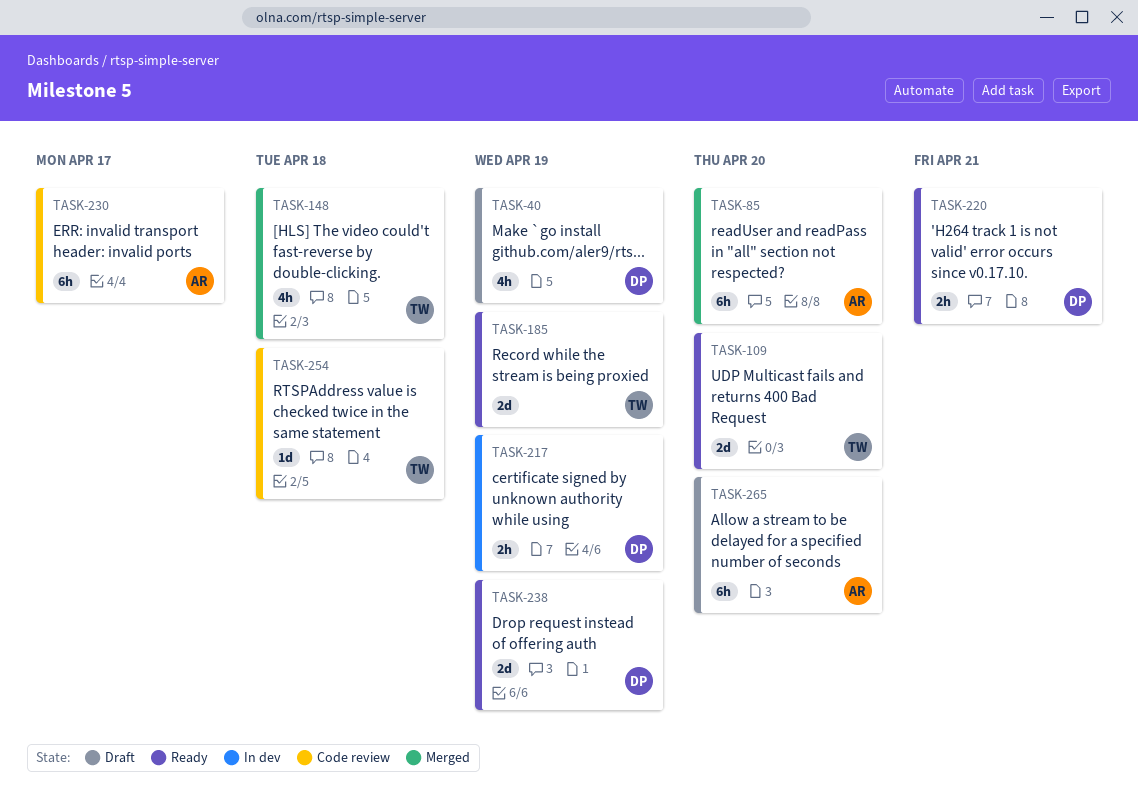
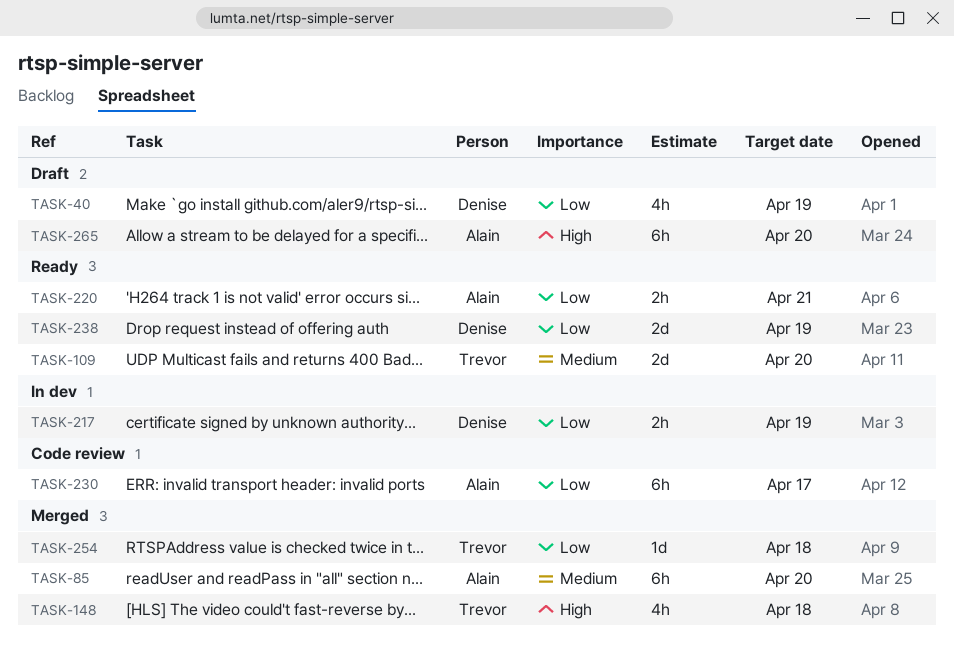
TASK-185: present -> none
TASK-220, owner: Denise -> Alain
TASK-254, status: Code review -> Merged

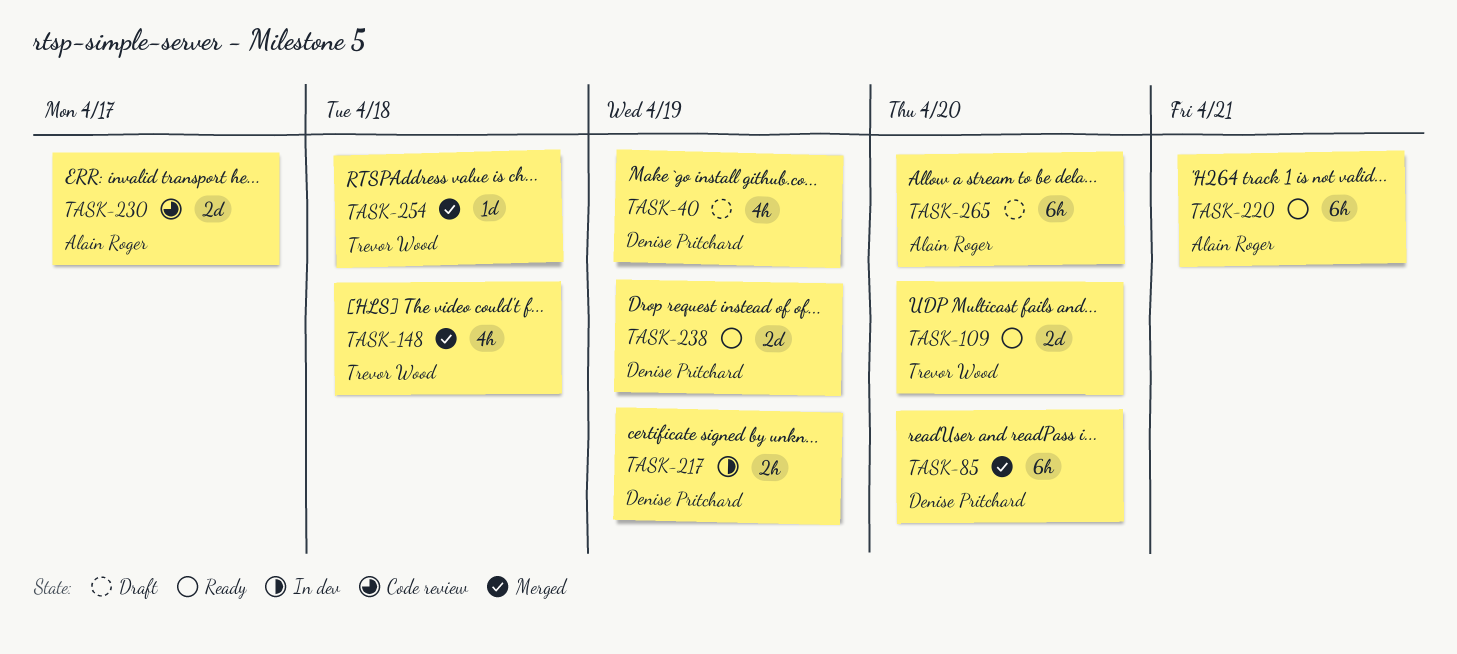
TASK-85, owner: Alain Roger -> Denise Pritchard
TASK-220, estimate: 2h -> 6h
TASK-230, estimate: 6h -> 2d

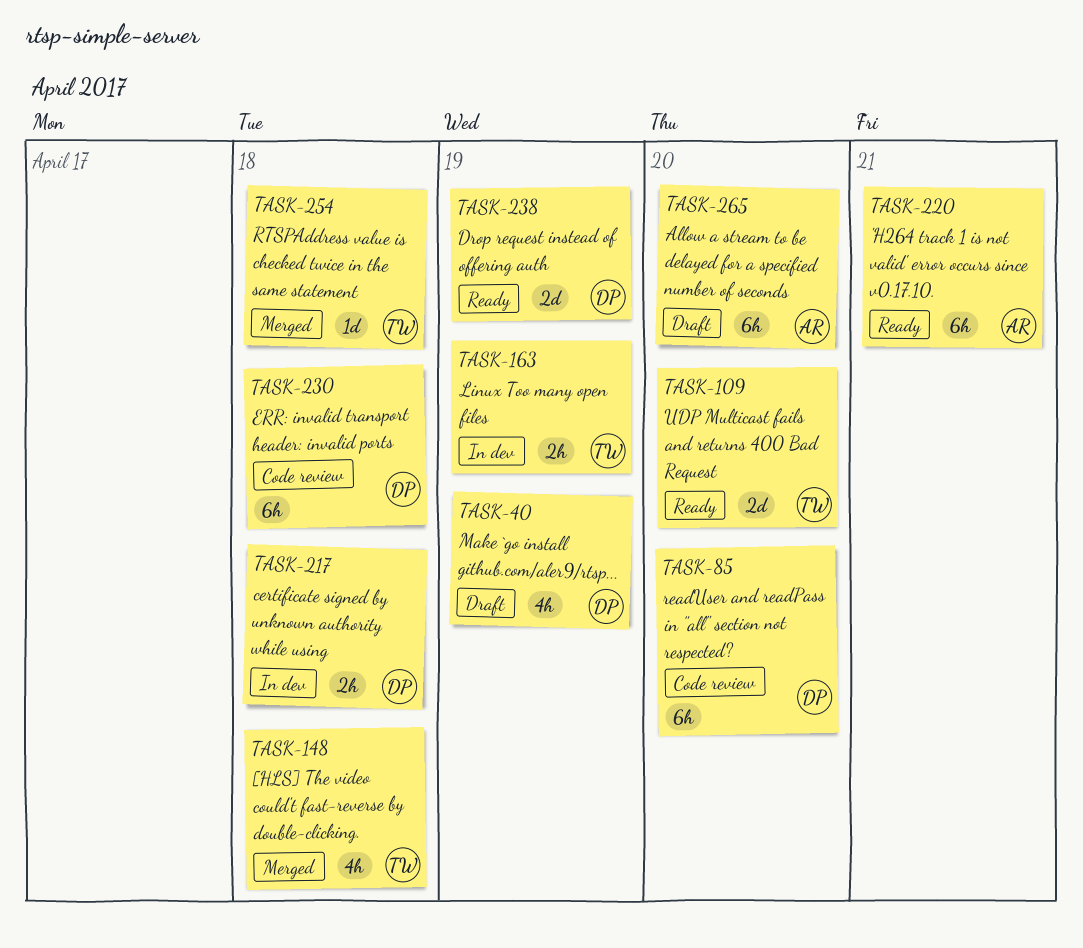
TASK-85, status: Merged -> Code review
TASK-163: none -> present
TASK-217, due: Apr 19 -> Apr 18
TASK-230, owner: Alain Roger -> Denise Pritchard
TASK-230, estimate: 2d -> 6h
TASK-230, due: Apr 17 -> Apr 18

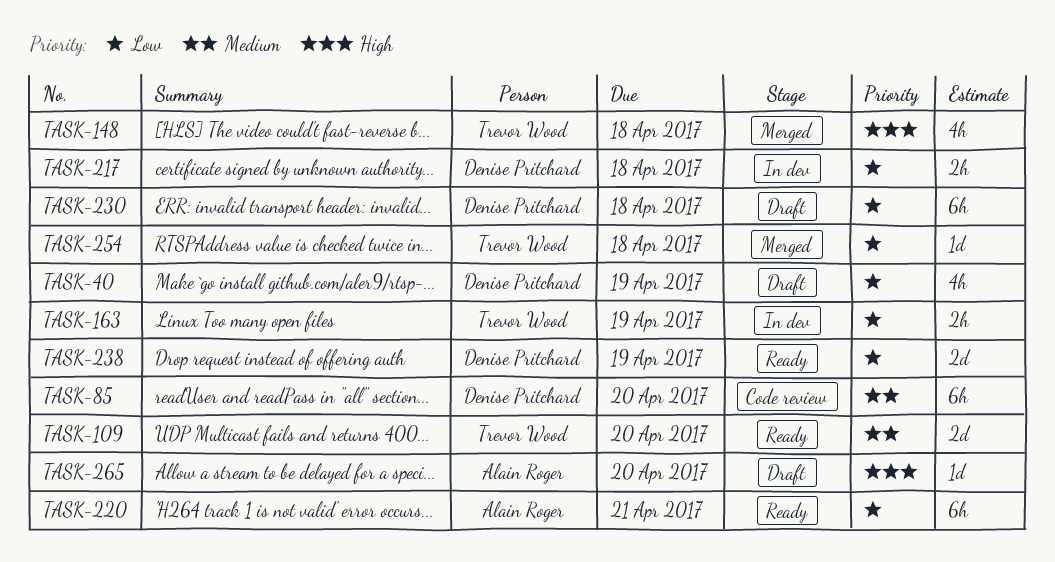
TASK-230, status: Code review -> Draft
TASK-265, estimate: 6h -> 1d

